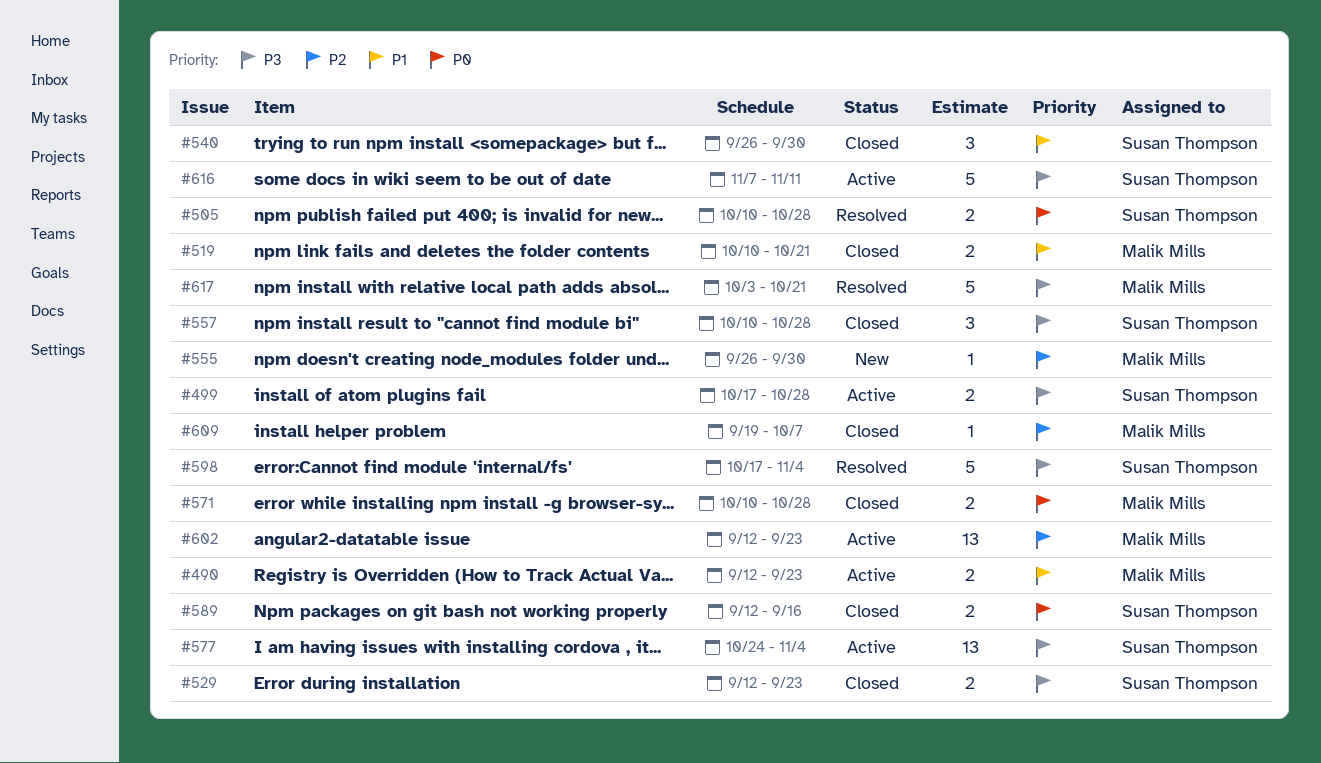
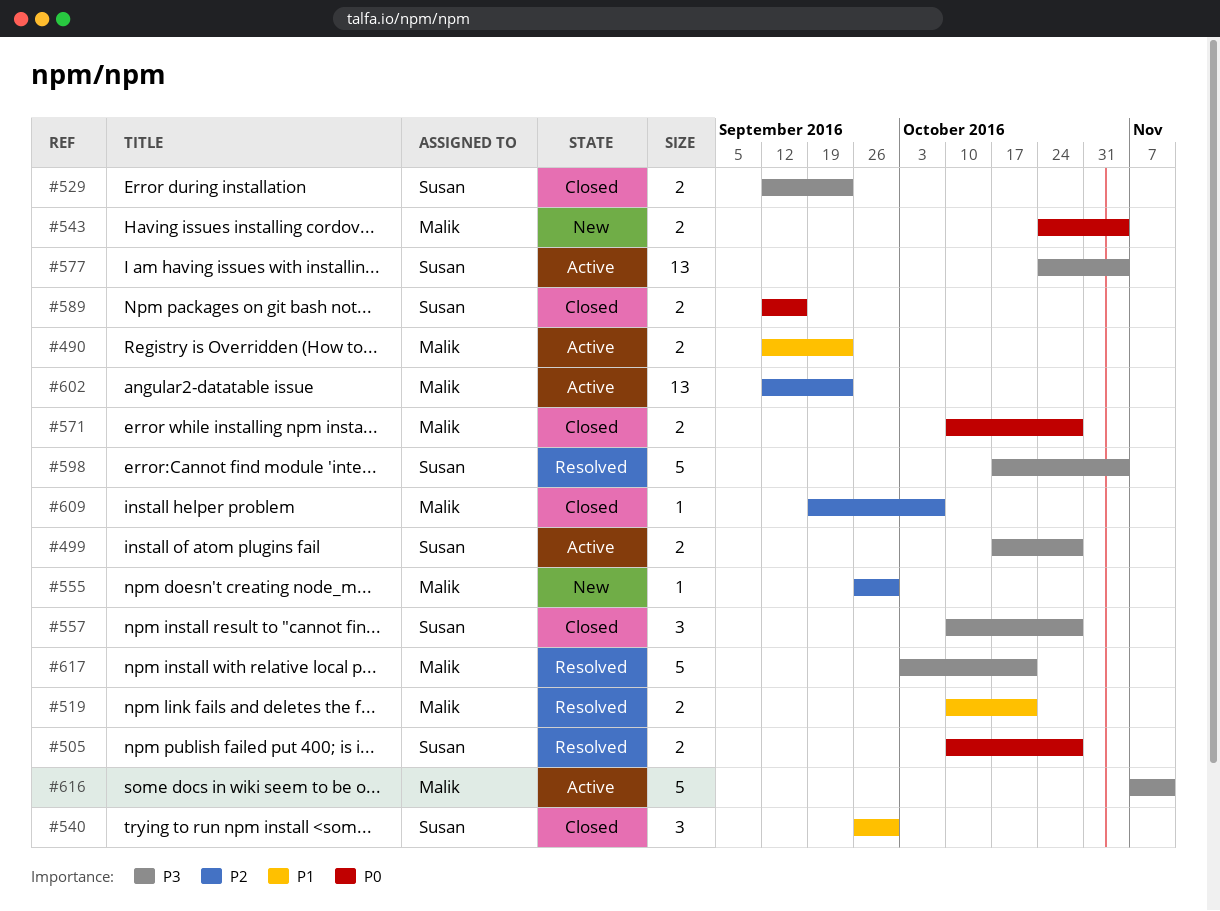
#519, status: Closed -> Resolved
#543: none -> present
#616, owner: Susan Thompson -> Malik Mills

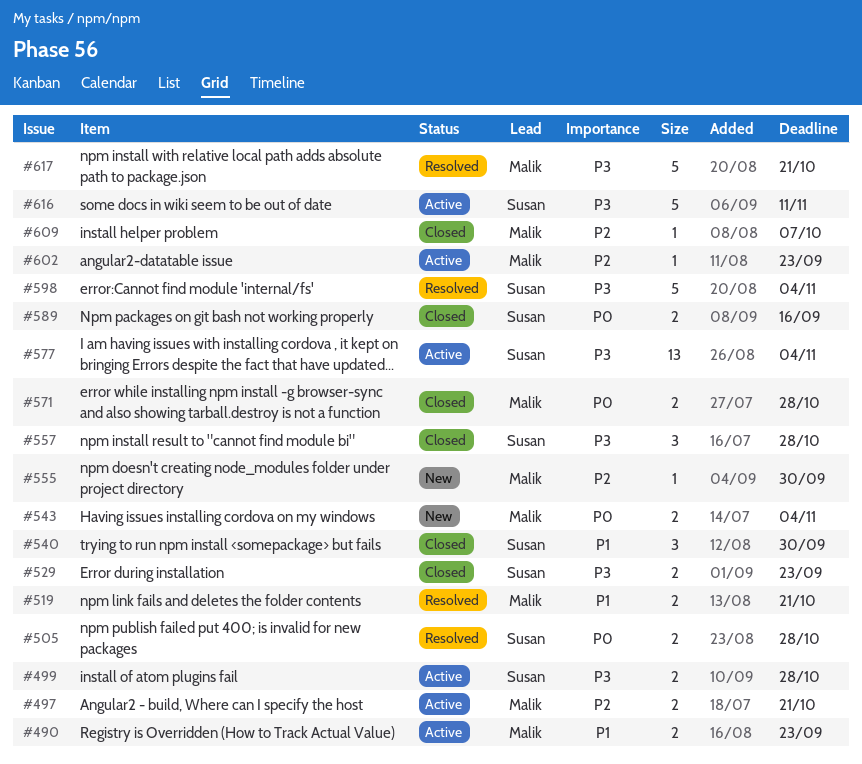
#497: none -> present
#602, estimate: 13 -> 1
#616, owner: Malik -> Susan

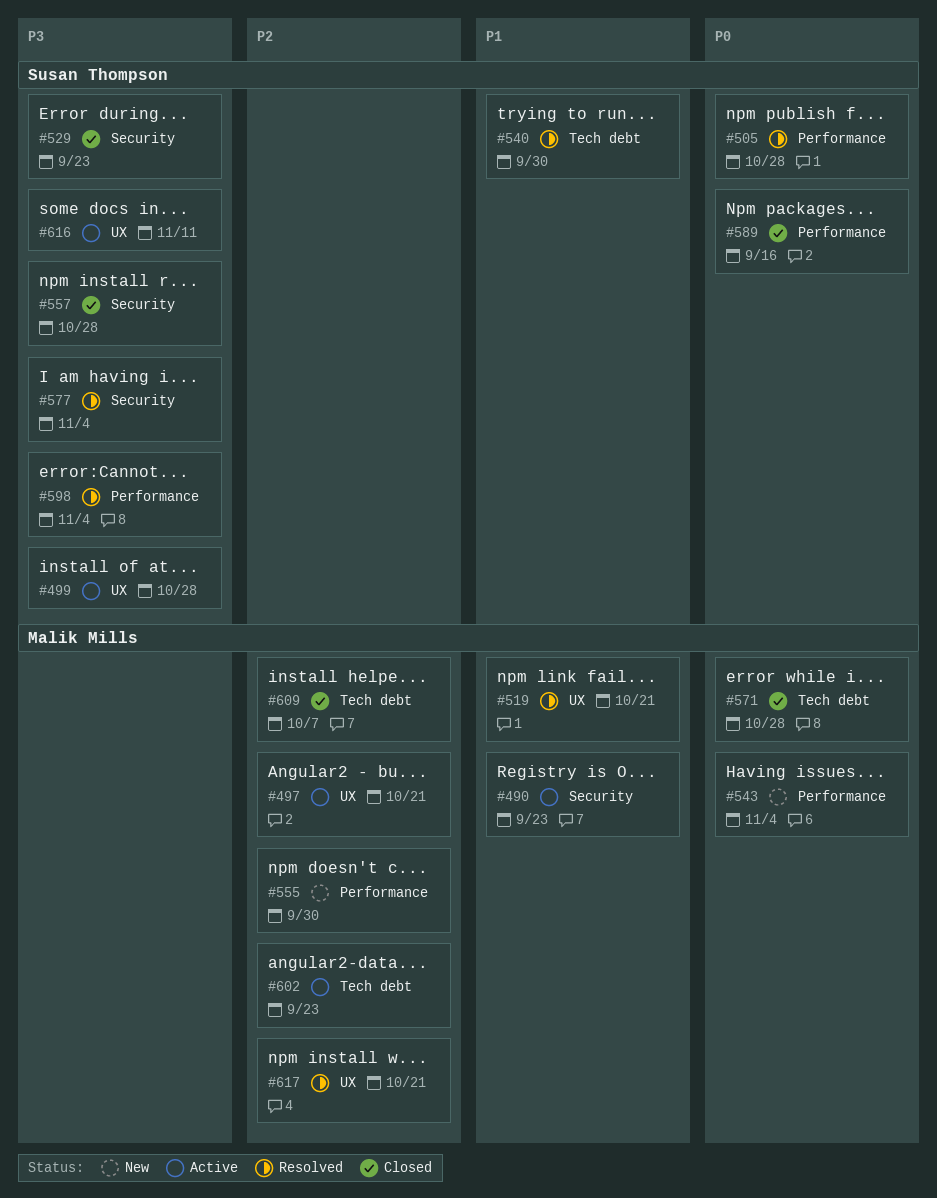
#540, status: Closed -> Resolved
#577, status: Active -> Resolved
#617, priority: P3 -> P2

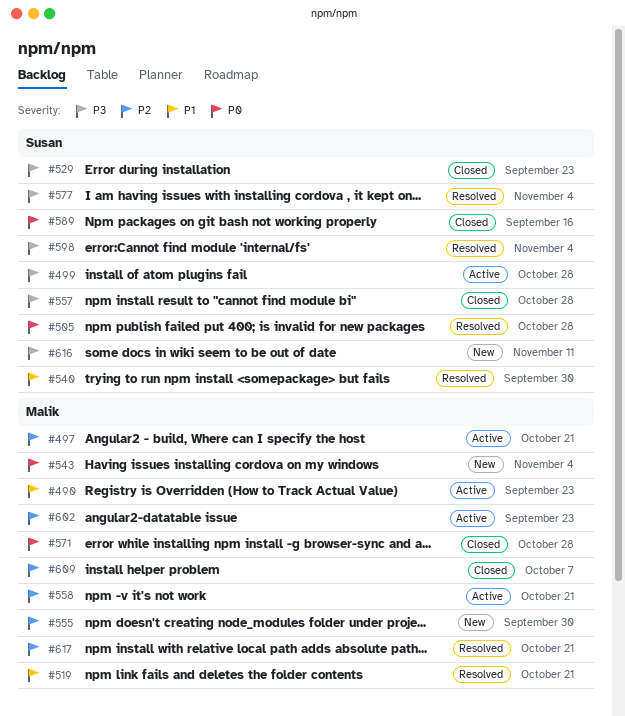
#558: none -> present
#616, status: Active -> New

